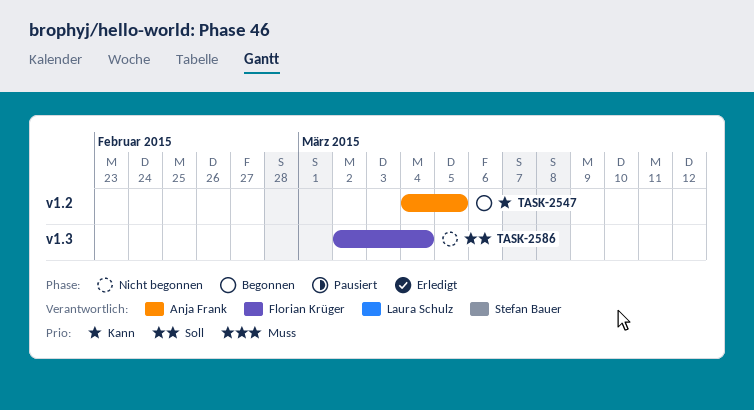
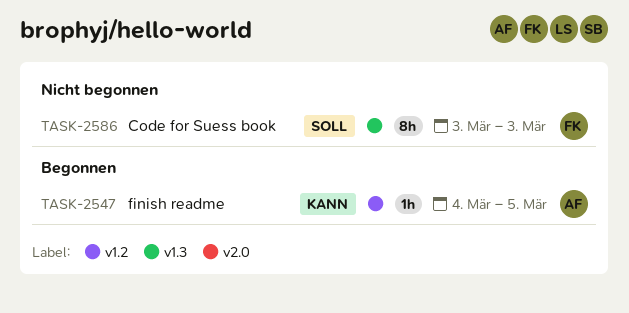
TASK-2586, start: Mar 2 -> Mar 3
TASK-2586, due: Mar 4 -> Mar 3

